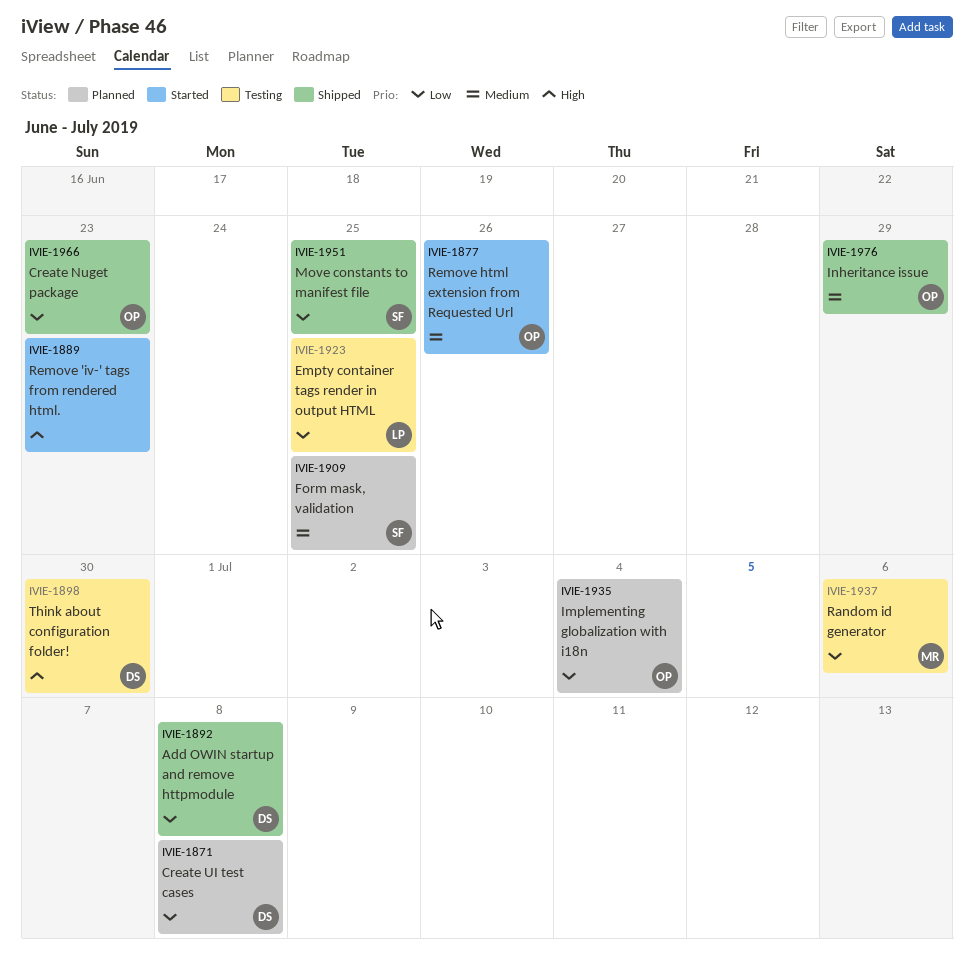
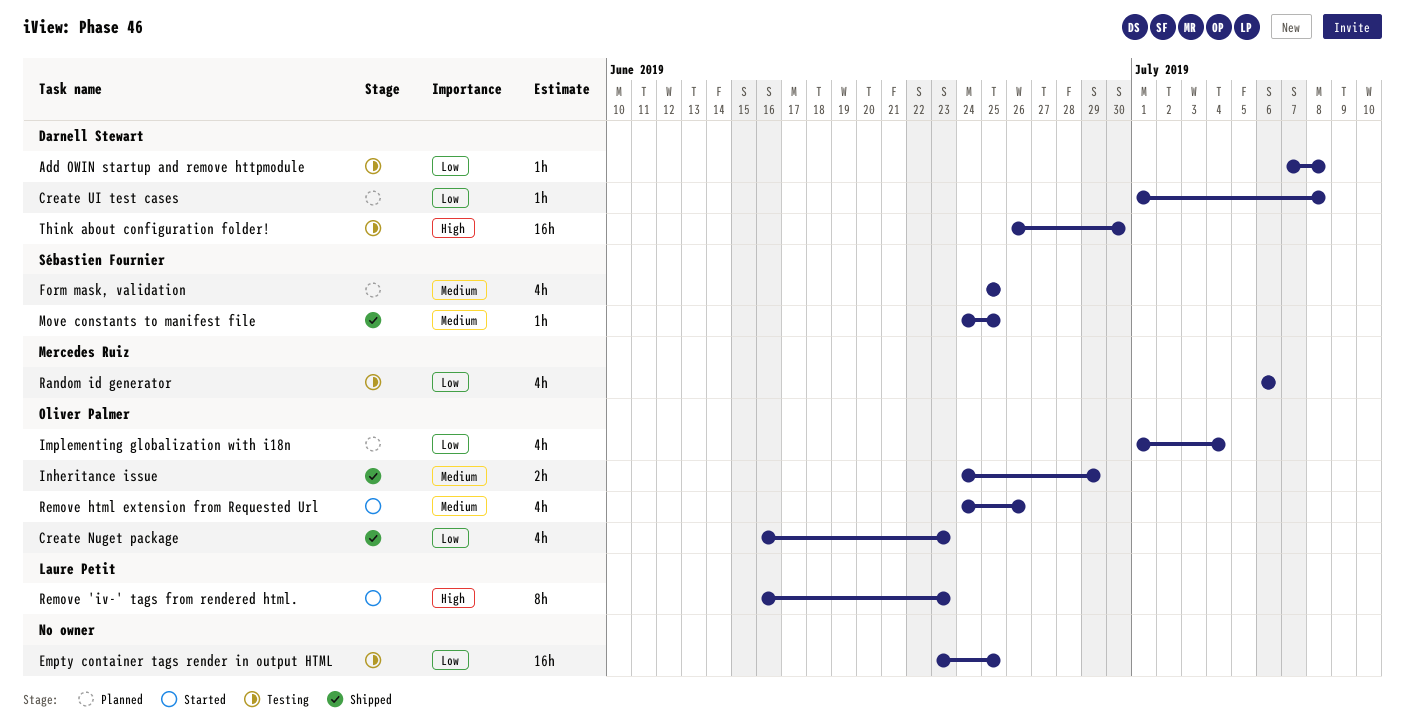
Add OWIN startup and remove httpmodule, status: Shipped -> Testing
Empty container tags render in output HTML, owner: Laure Petit -> none
Move constants to manifest file, priority: Low -> Medium
Remove 'iv-' tags from rendered html., owner: none -> Laure Petit

